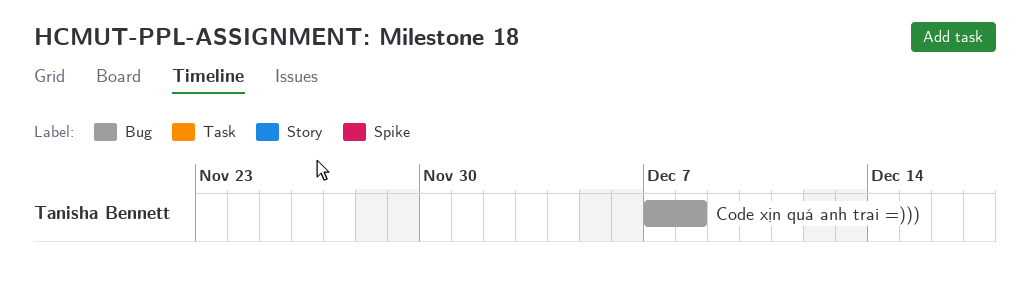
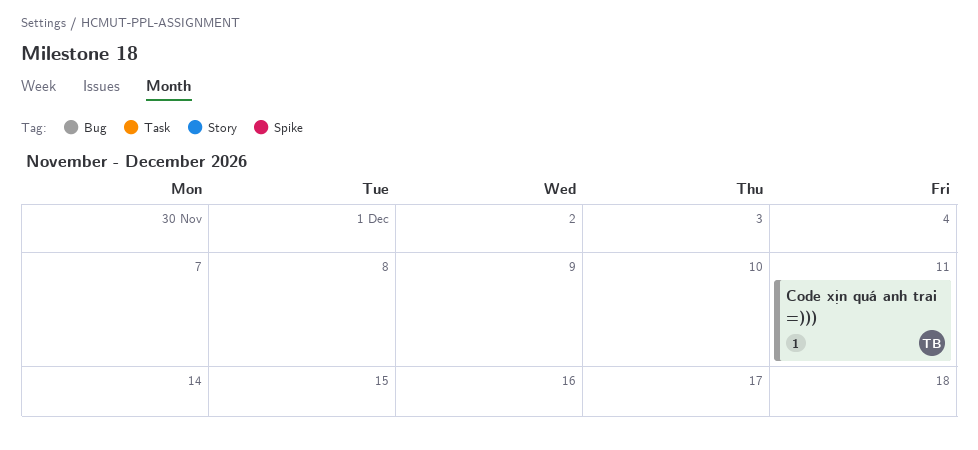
Code xịn quá anh trai =))), due: Dec 8 -> Dec 11

